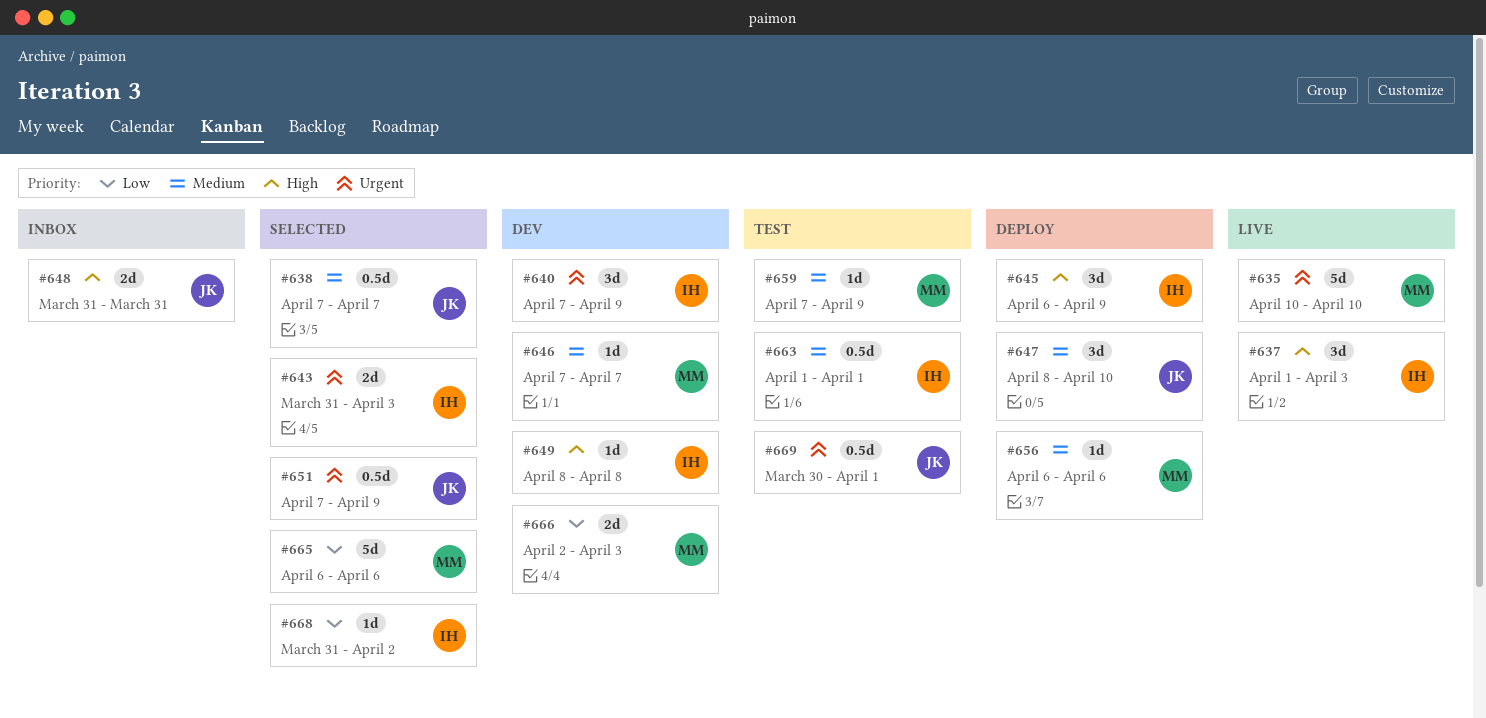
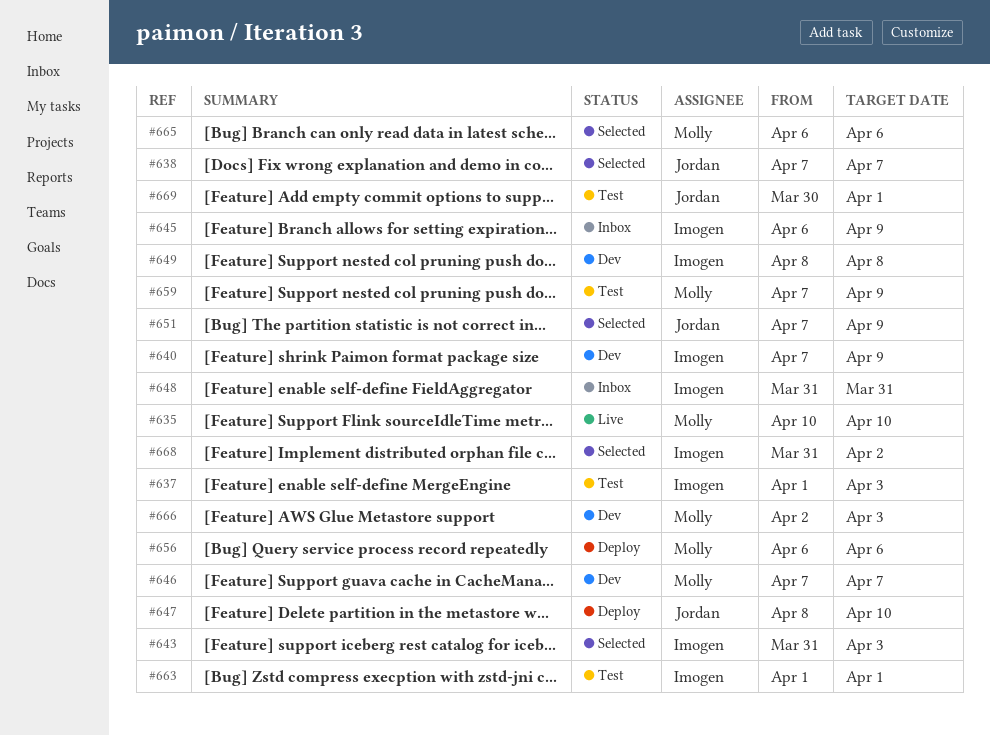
#637, status: Live -> Test
#645, status: Deploy -> Inbox
#648, owner: Jordan -> Imogen

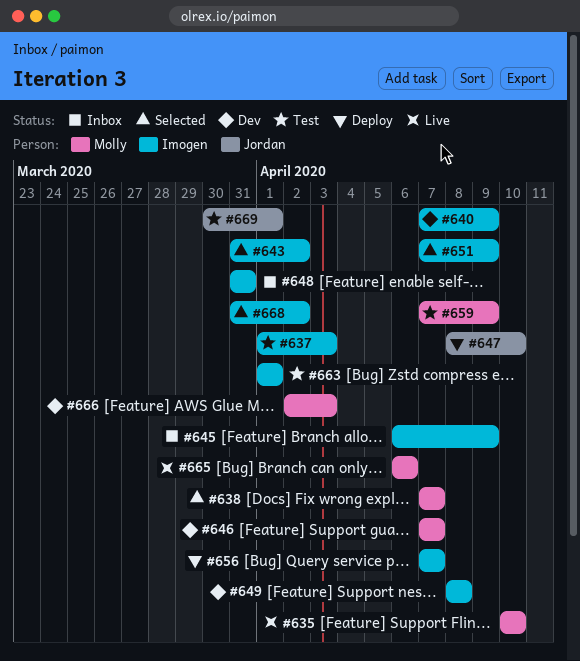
#638, owner: Jordan -> Molly
#643, due: Apr 3 -> Apr 2
#651, owner: Jordan -> Imogen
#656, owner: Molly -> Imogen
#656, start: Apr 6 -> Apr 7
#656, due: Apr 6 -> Apr 7
#665, status: Selected -> Live

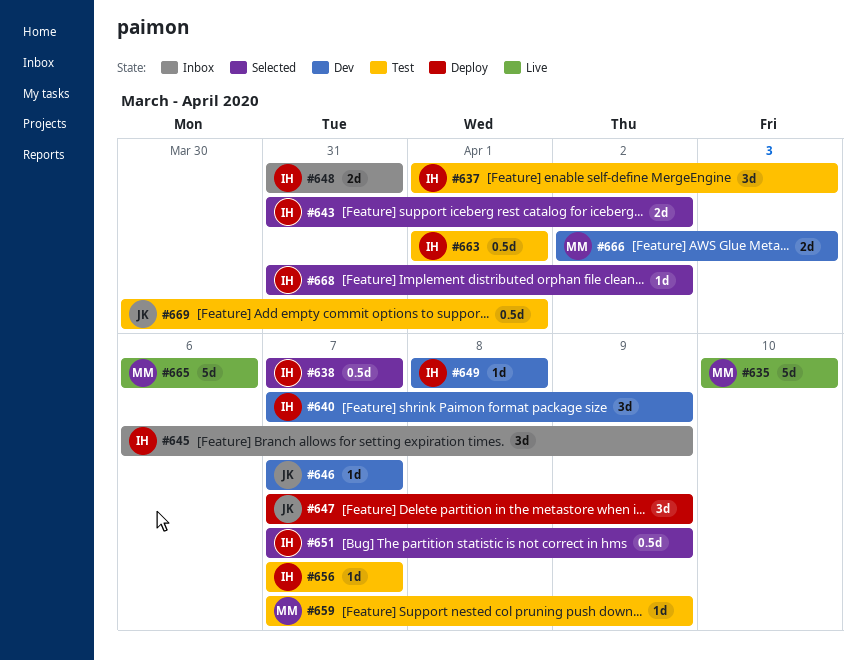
#638, owner: Molly -> Imogen
#646, owner: Molly -> Jordan
#647, start: Apr 8 -> Apr 7
#647, due: Apr 10 -> Apr 9
#656, status: Deploy -> Test

